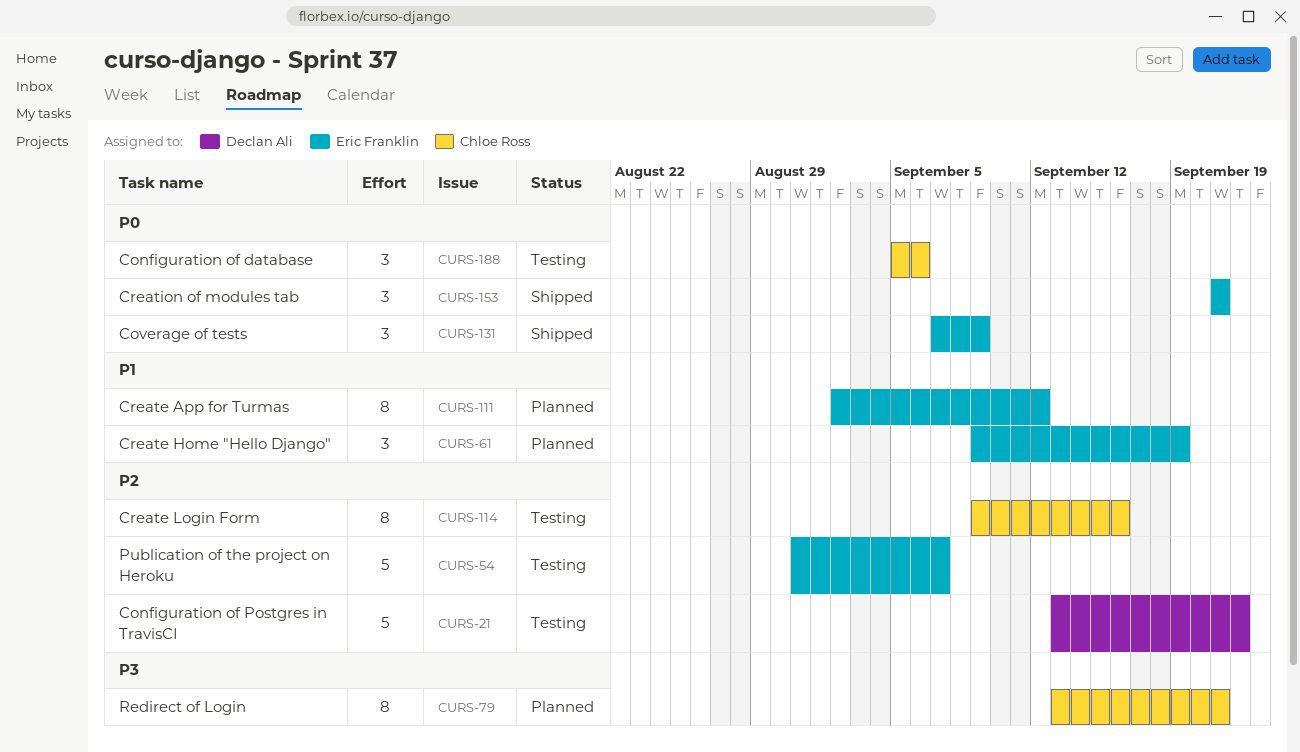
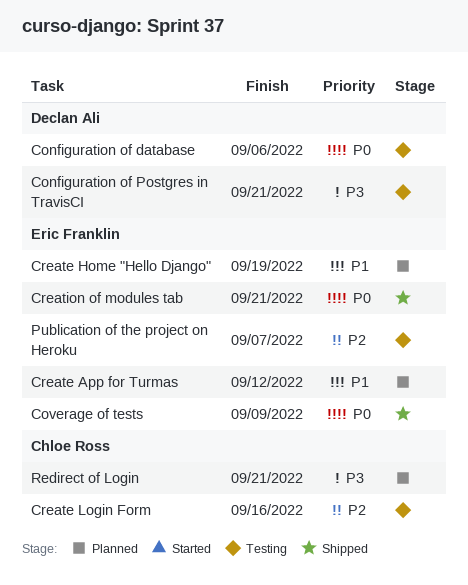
Configuration of database, owner: Chloe Ross -> Declan Ali
Configuration of Postgres in TravisCI, priority: P2 -> P3
Configuration of Postgres in TravisCI, due: Sep 22 -> Sep 21

